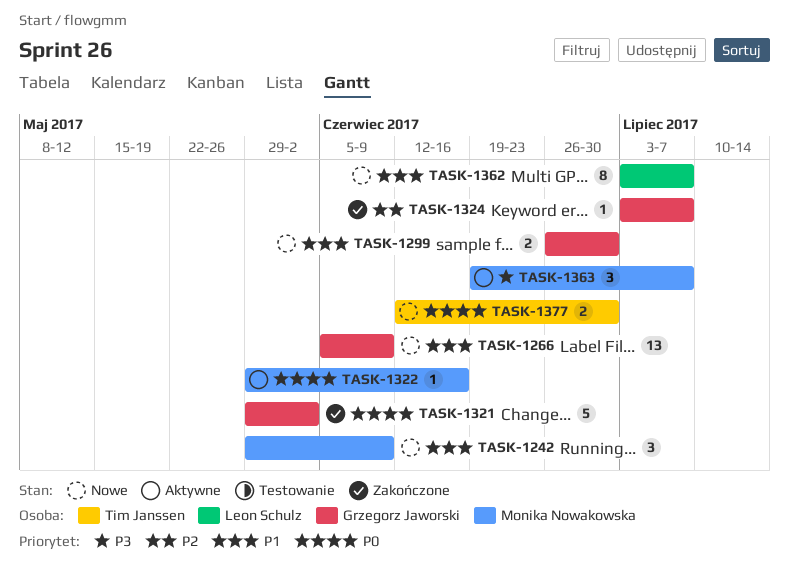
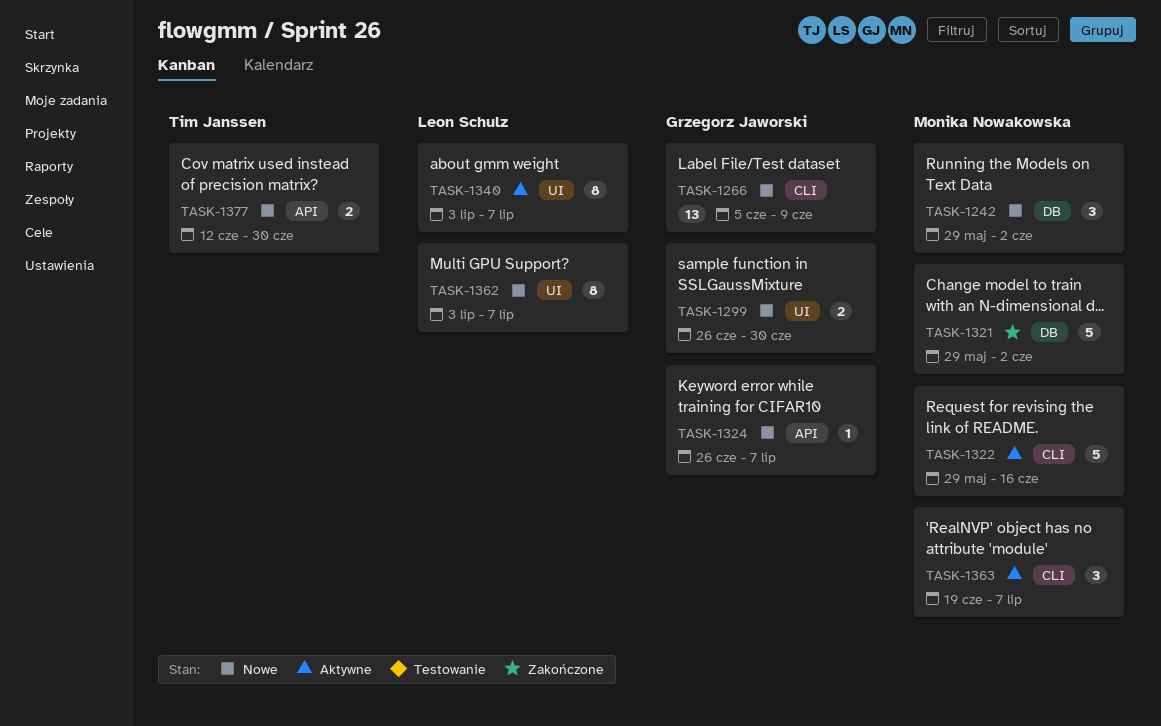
TASK-1242, due: Jun 9 -> Jun 2
TASK-1321, owner: Grzegorz Jaworski -> Monika Nowakowska
TASK-1322, estimate: 1 -> 5
TASK-1324, status: Zakończone -> Nowe
TASK-1324, start: Jul 3 -> Jun 26
TASK-1340: none -> present

